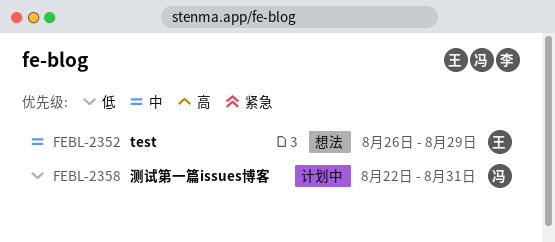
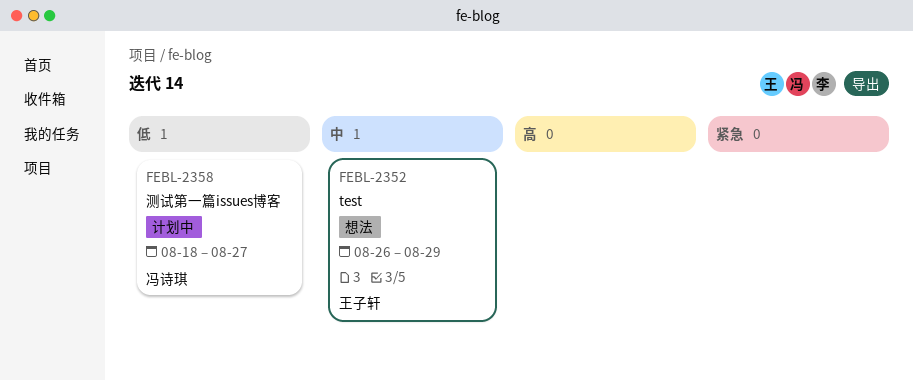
FEBL-2358, start: Aug 22 -> Aug 18
FEBL-2358, due: Aug 31 -> Aug 27

